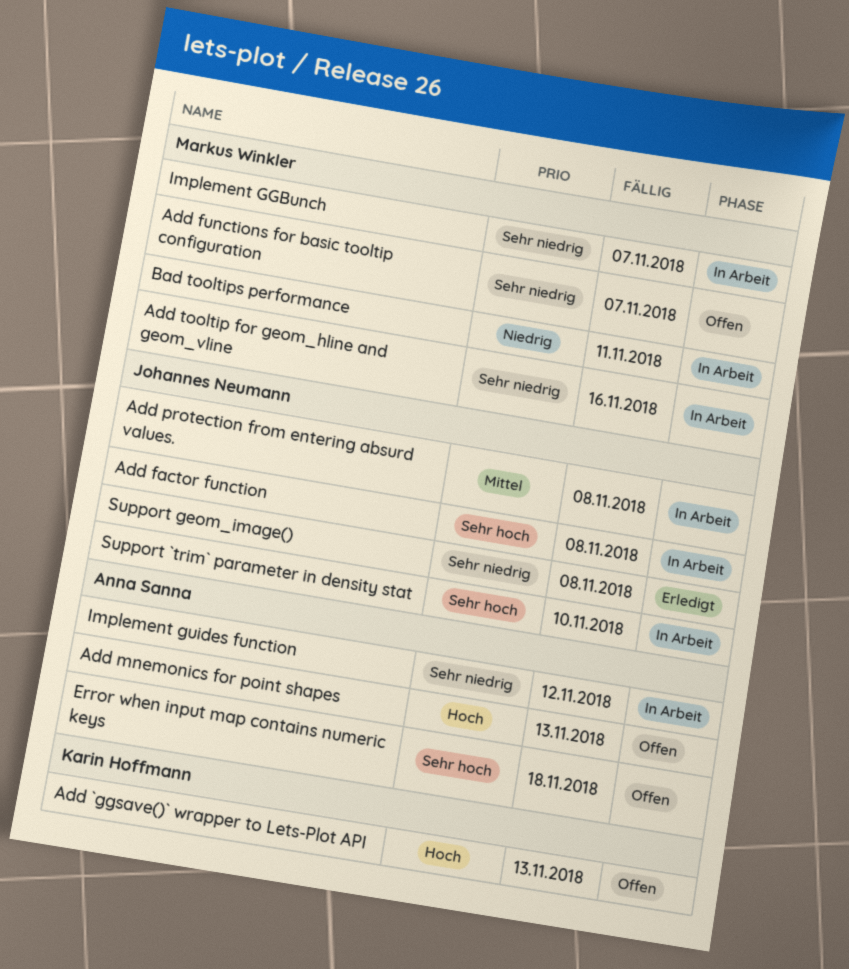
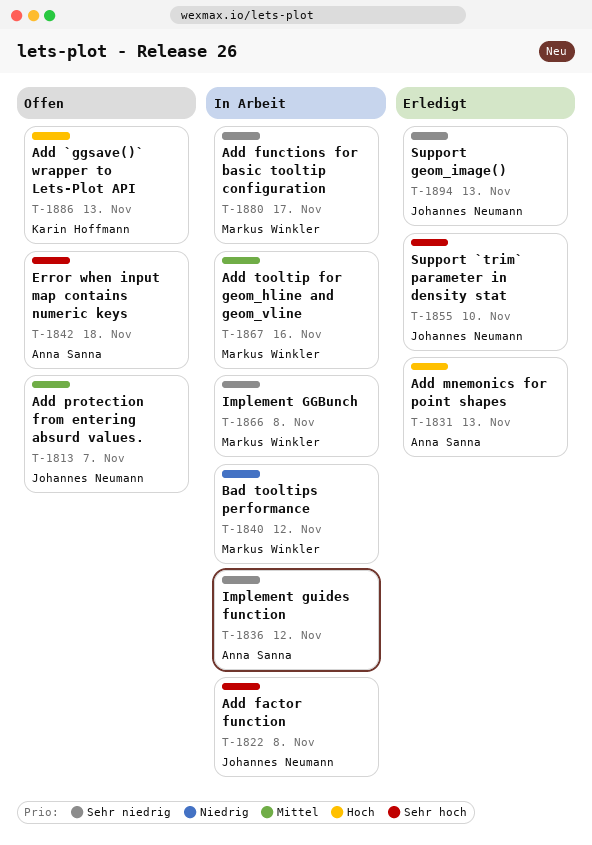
Add functions for basic tooltip configuration, status: Offen -> In Arbeit
Add functions for basic tooltip configuration, due: Nov 7 -> Nov 17
Add mnemonics for point shapes, status: Offen -> Erledigt
Add protection from entering absurd values., status: In Arbeit -> Offen
Add protection from entering absurd values., due: Nov 8 -> Nov 7
Add tooltip for geom_hline and geom_vline, priority: Sehr niedrig -> Mittel
Bad tooltips performance, due: Nov 11 -> Nov 12
Implement GGBunch, due: Nov 7 -> Nov 8
Support `trim` parameter in density stat, status: In Arbeit -> Erledigt
Support geom_image(), due: Nov 8 -> Nov 13

